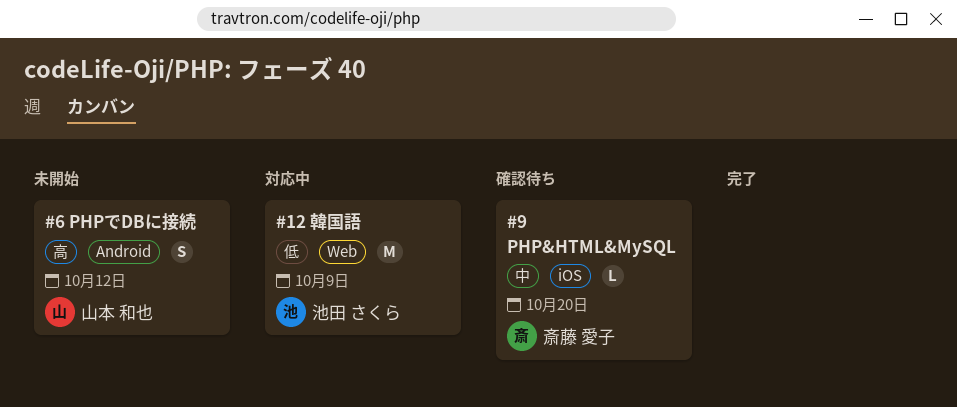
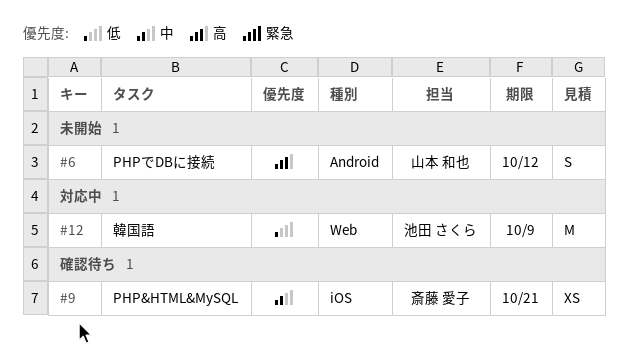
#9, estimate: L -> XS
#9, due: Oct 20 -> Oct 21

